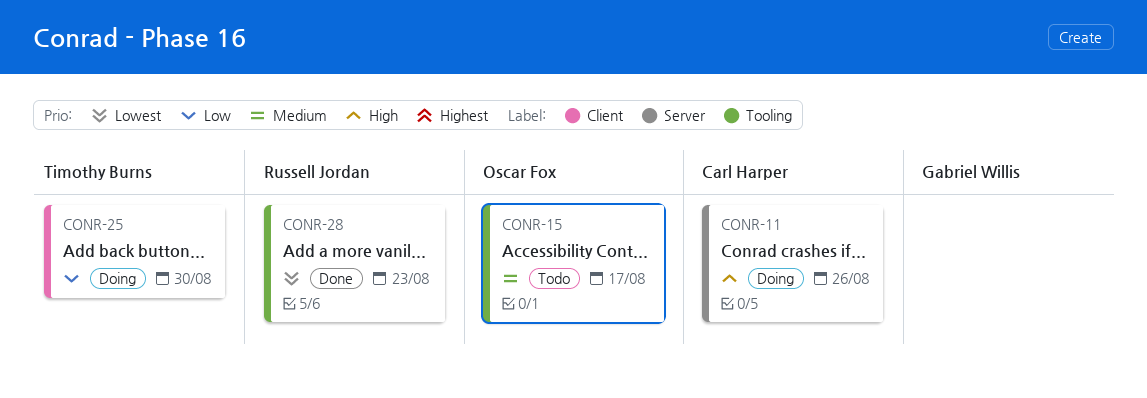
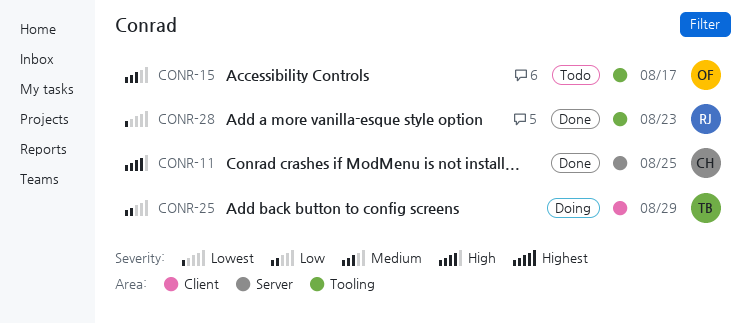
CONR-11, status: Doing -> Done
CONR-11, due: Aug 26 -> Aug 25
CONR-25, due: Aug 30 -> Aug 29

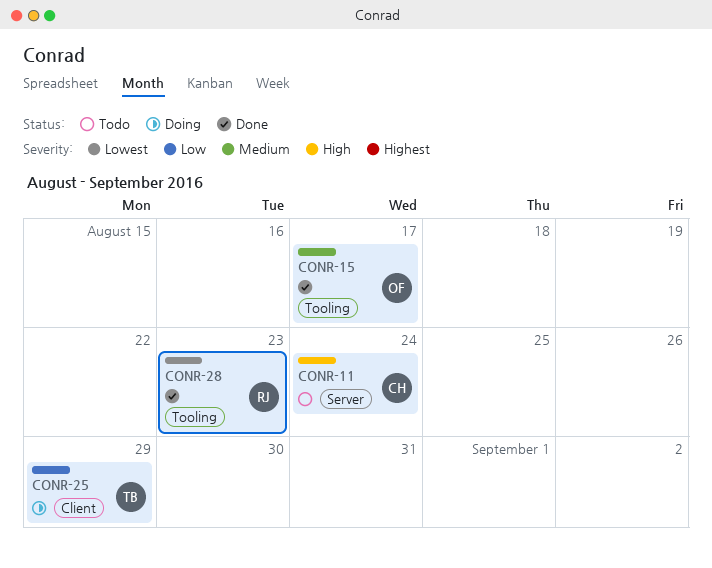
CONR-11, status: Done -> Todo
CONR-11, due: Aug 25 -> Aug 24
CONR-15, status: Todo -> Done

